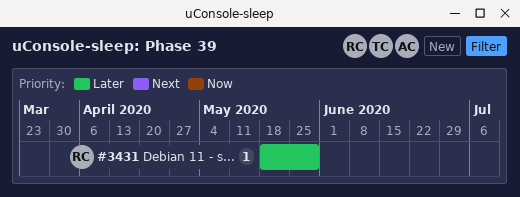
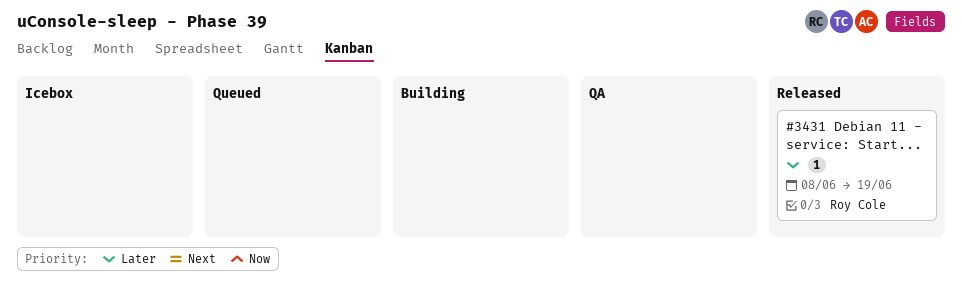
#3431, start: May 18 -> Jun 8
#3431, due: May 29 -> Jun 19

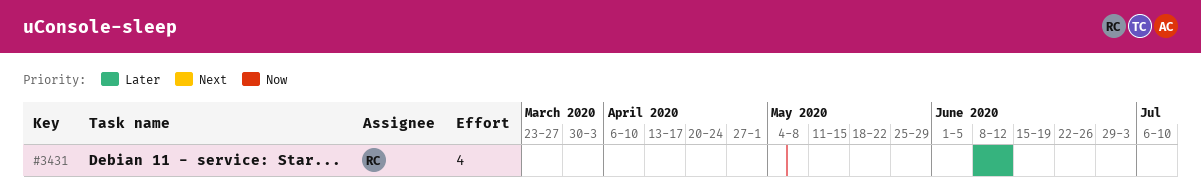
#3431, estimate: 1 -> 4
#3431, due: Jun 19 -> Jun 12

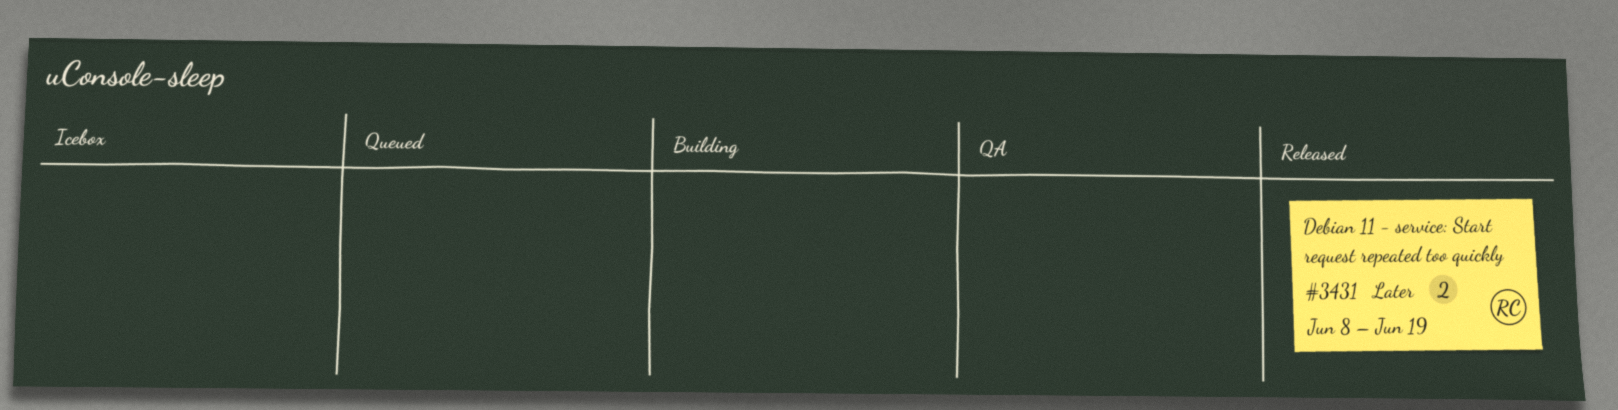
#3431, estimate: 4 -> 2
#3431, due: Jun 12 -> Jun 19

